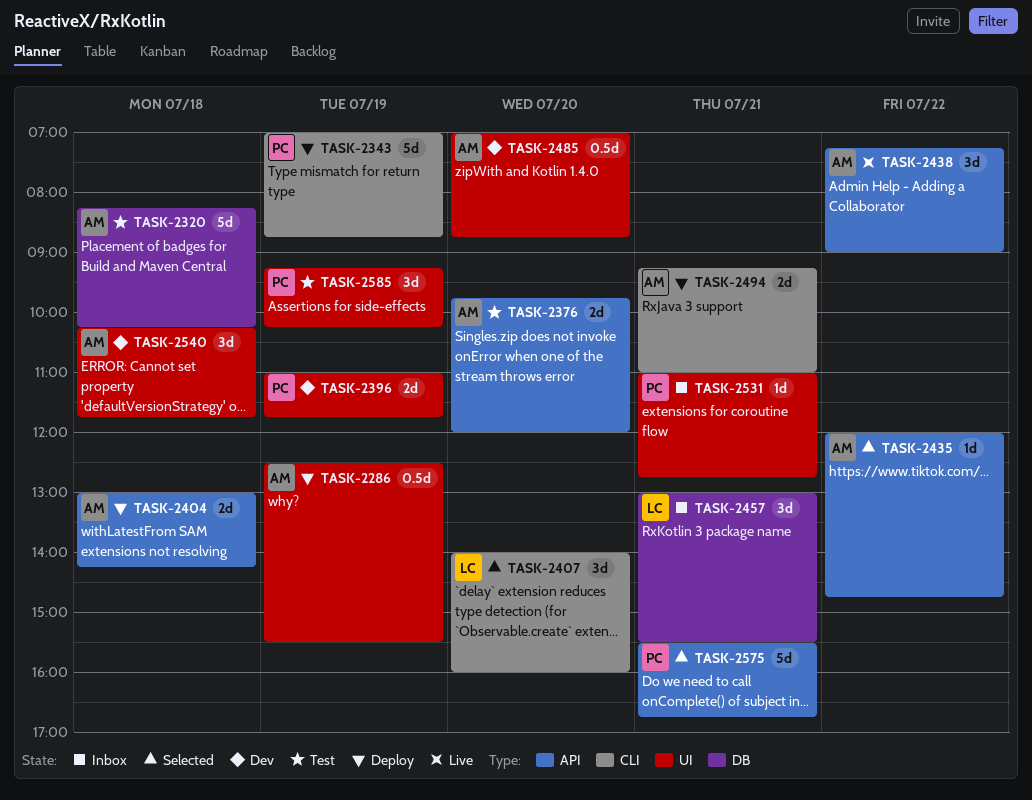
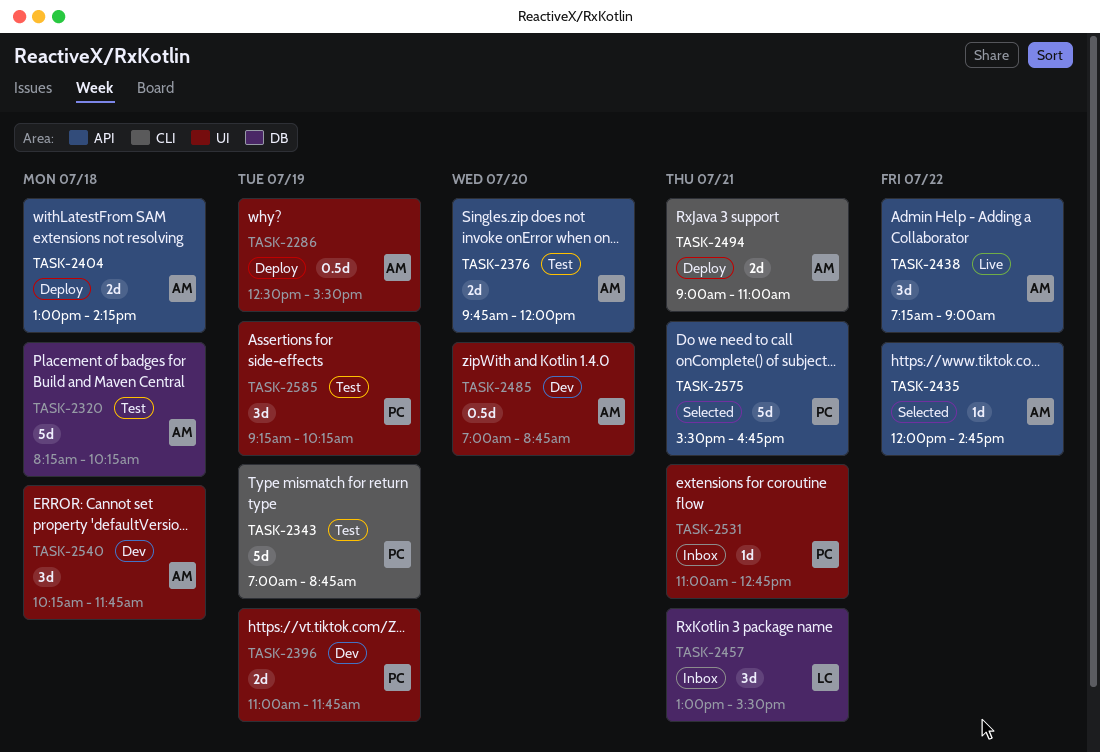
TASK-2343, status: Deploy -> Test
TASK-2407: present -> none
TASK-2494, begins: 09:15 -> 09:00

